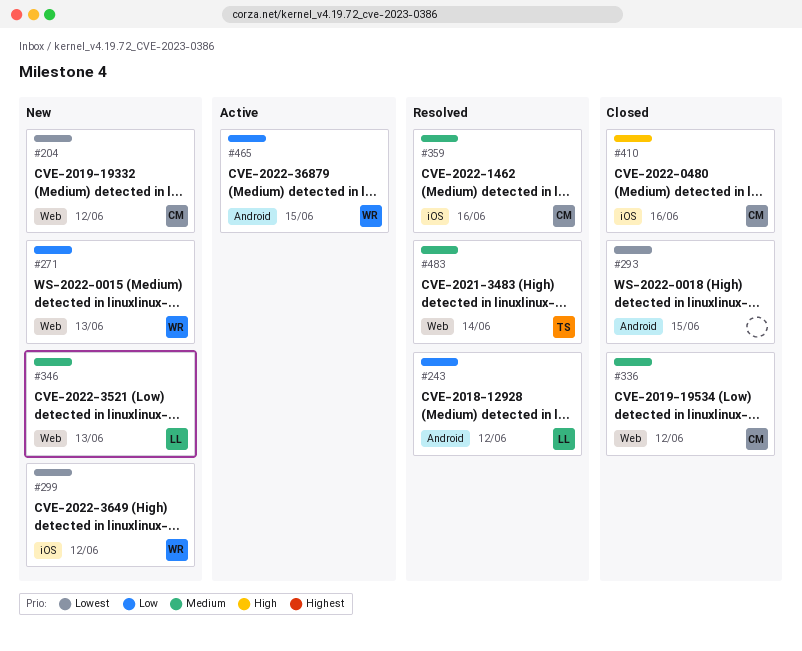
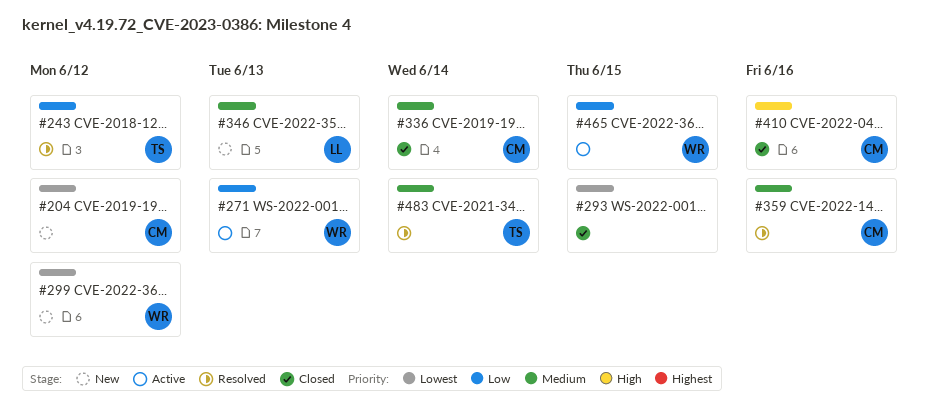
#243, owner: LL -> TS
#271, status: New -> Active
#336, due: Jun 12 -> Jun 14

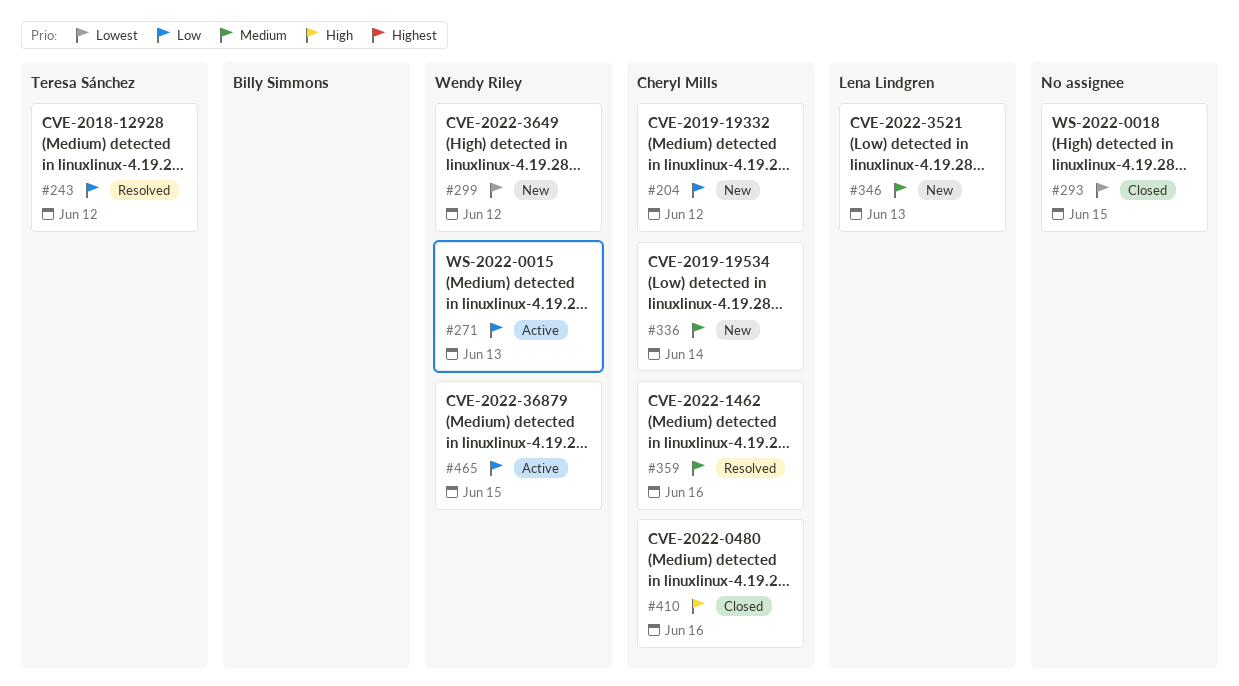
#204, priority: Lowest -> Low
#336, status: Closed -> New
#483: present -> none

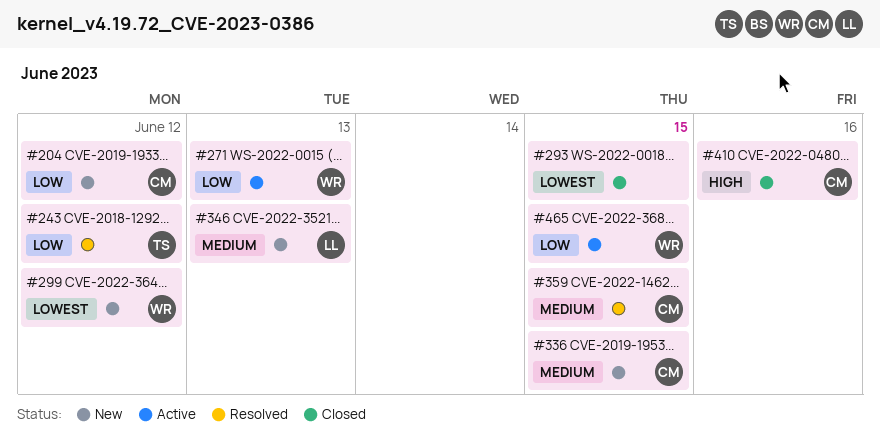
#336, due: Jun 14 -> Jun 15
#359, due: Jun 16 -> Jun 15

